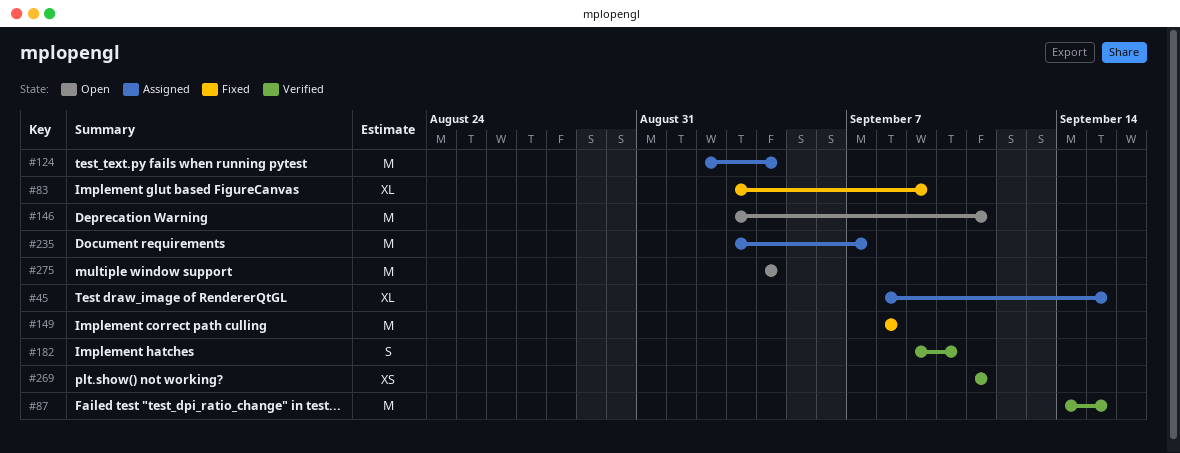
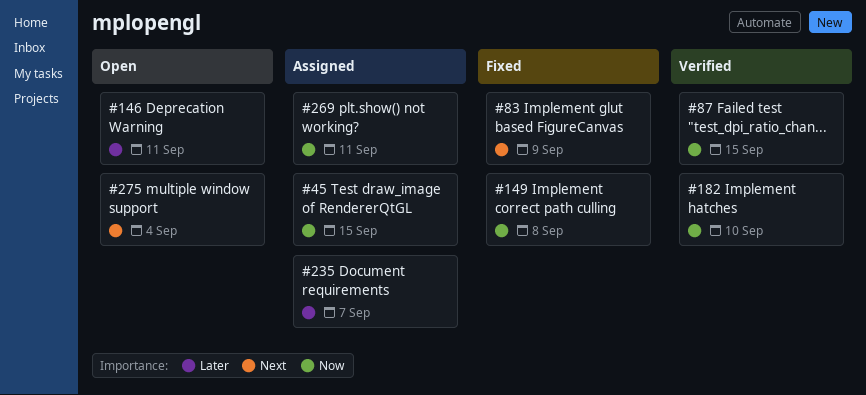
#124: present -> none
#269, status: Verified -> Assigned

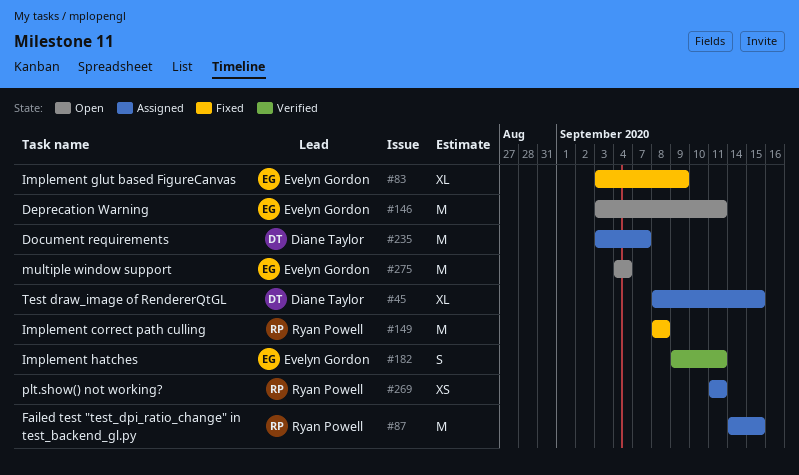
#87, status: Verified -> Assigned
#182, due: Sep 10 -> Sep 11

